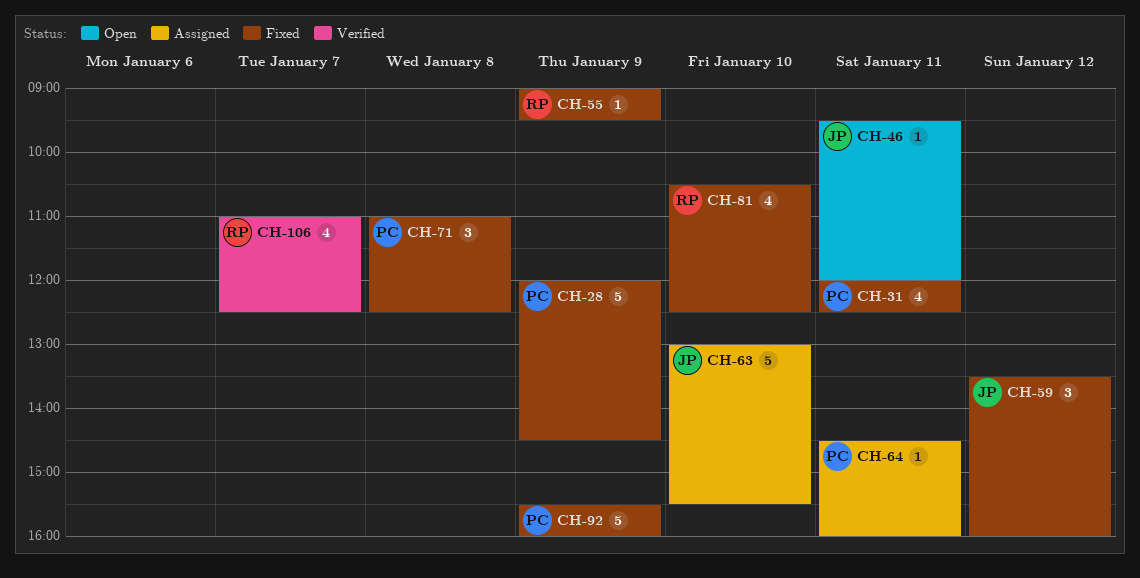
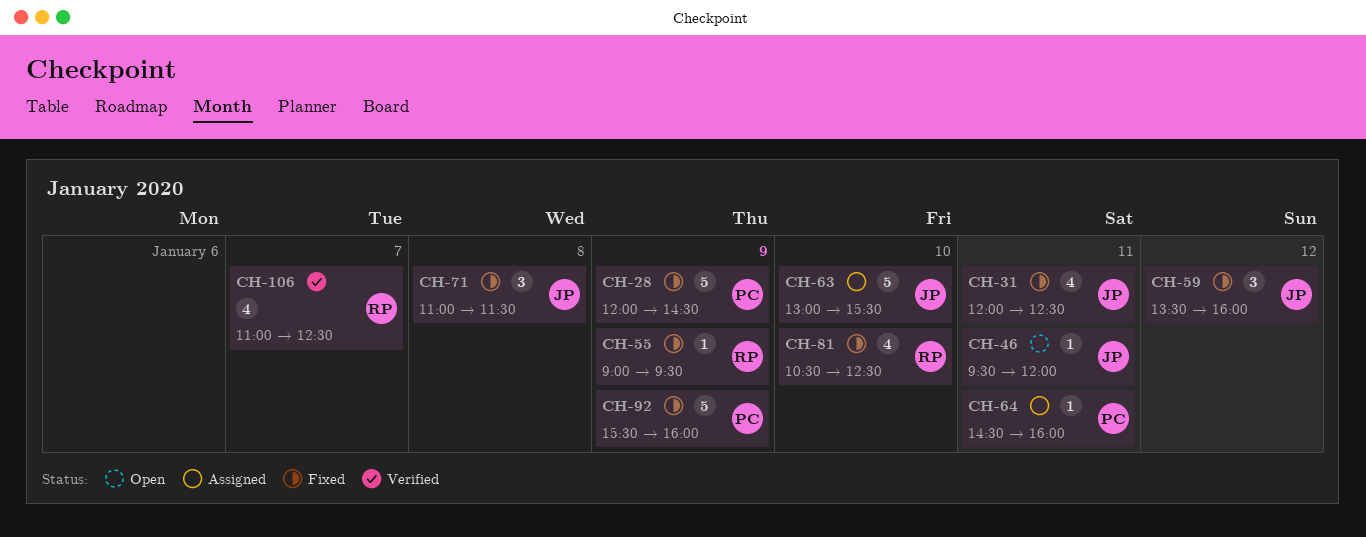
CH-31, owner: PC -> JP
CH-71, owner: PC -> JP
CH-71, ends: 12:30 -> 11:30

